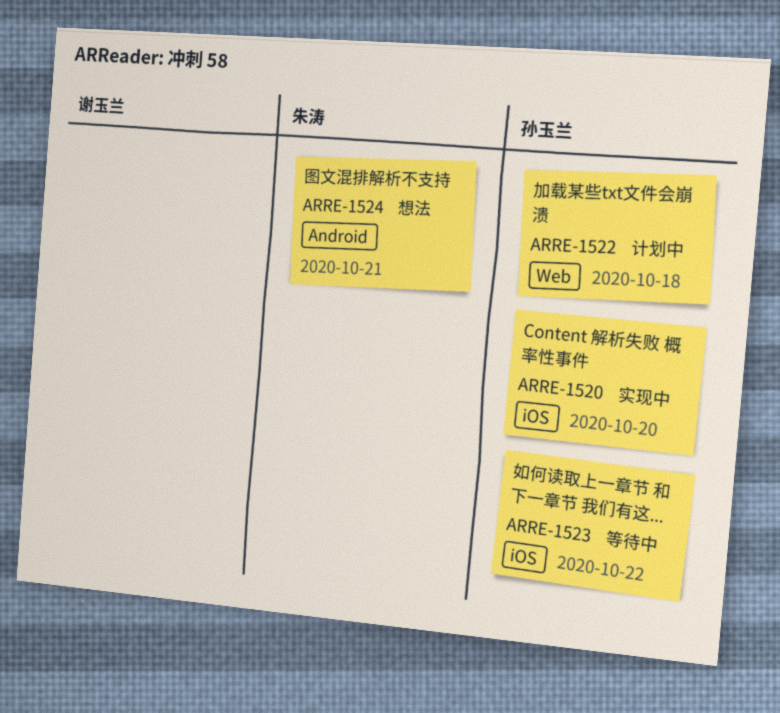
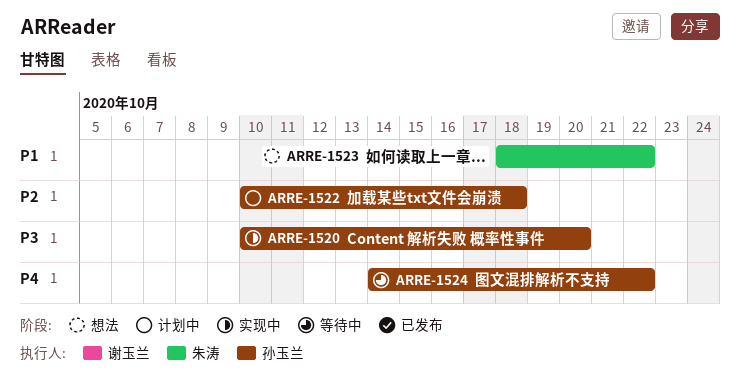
ARRE-1523, status: 等待中 -> 想法
ARRE-1523, owner: 孙玉兰 -> 朱涛
ARRE-1524, status: 想法 -> 等待中
ARRE-1524, owner: 朱涛 -> 孙玉兰
ARRE-1524, due: Oct 21 -> Oct 22

